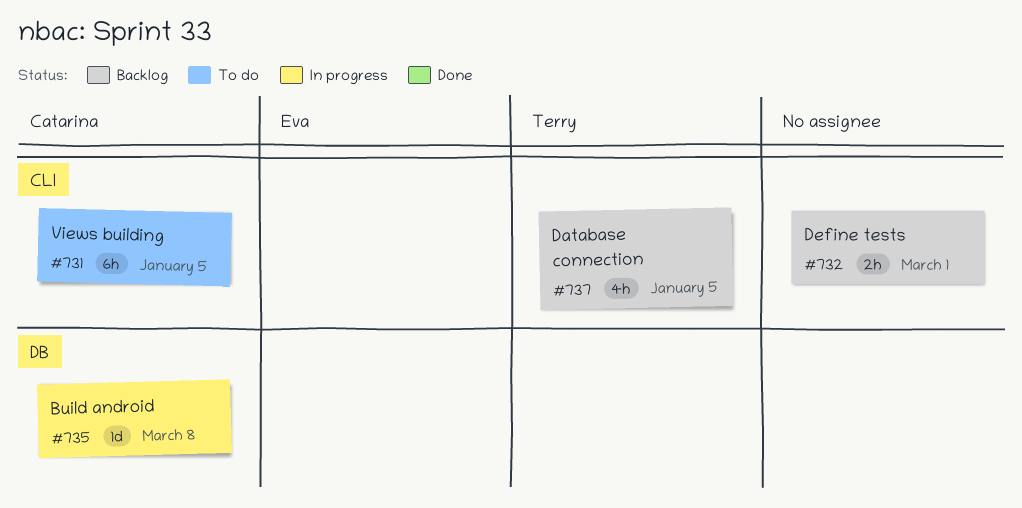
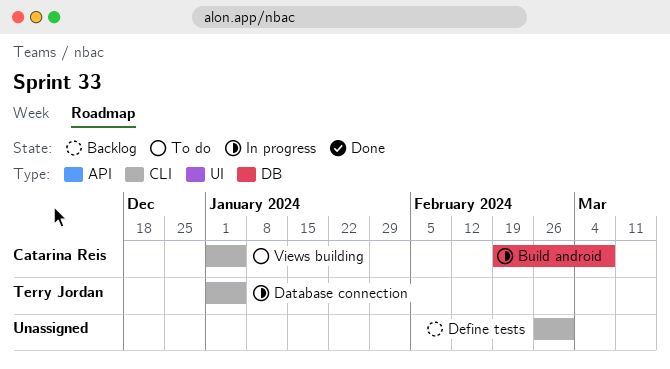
Database connection, status: Backlog -> In progress

